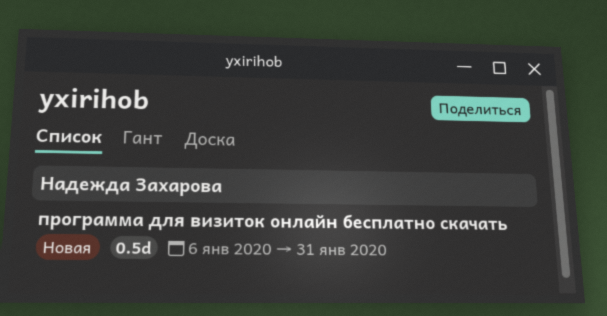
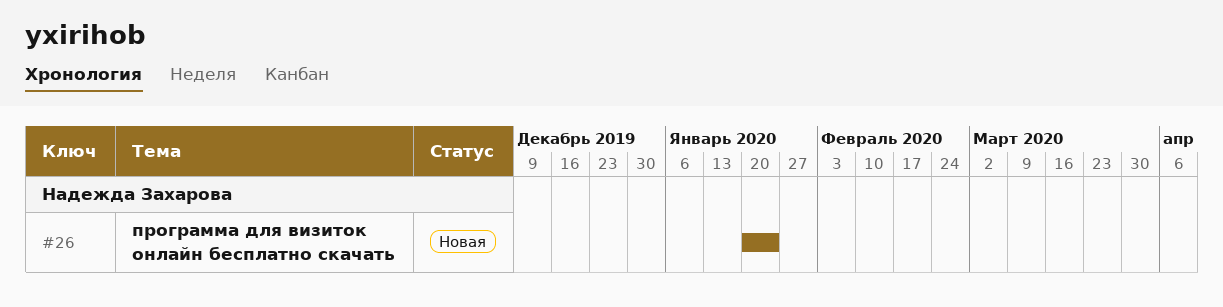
программа для визиток онлайн бесплатно скачать, start: Jan 6 -> Jan 20
программа для визиток онлайн бесплатно скачать, due: Jan 31 -> Jan 24

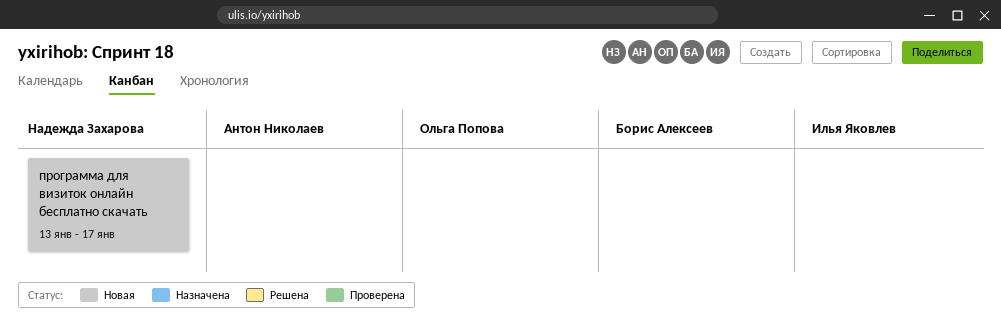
программа для визиток онлайн бесплатно скачать, start: Jan 20 -> Jan 13
программа для визиток онлайн бесплатно скачать, due: Jan 24 -> Jan 17

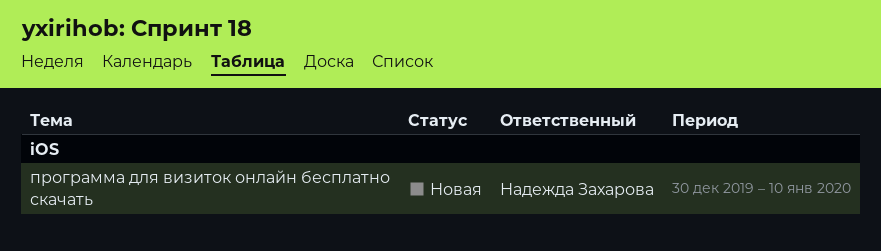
программа для визиток онлайн бесплатно скачать, start: Jan 13 -> Dec 30
программа для визиток онлайн бесплатно скачать, due: Jan 17 -> Jan 10

